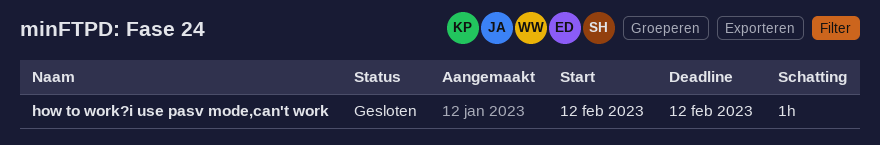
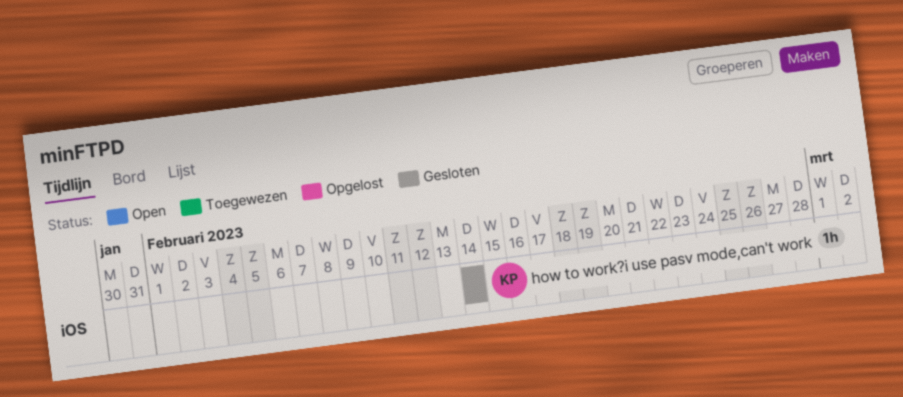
how to work?i use pasv mode,can't work, start: Feb 12 -> Feb 14
how to work?i use pasv mode,can't work, due: Feb 12 -> Feb 14

